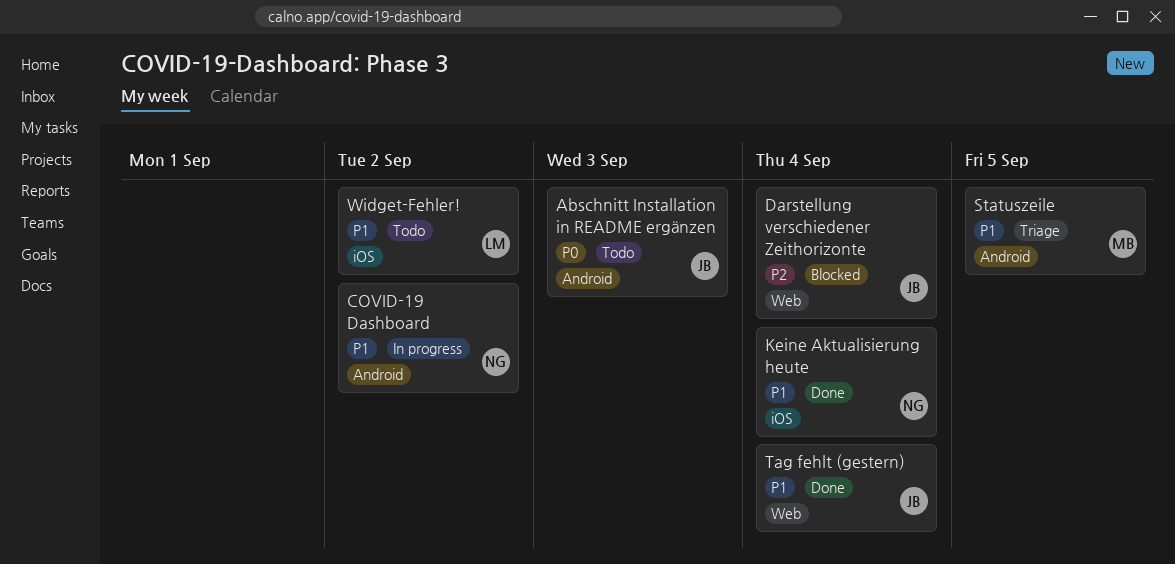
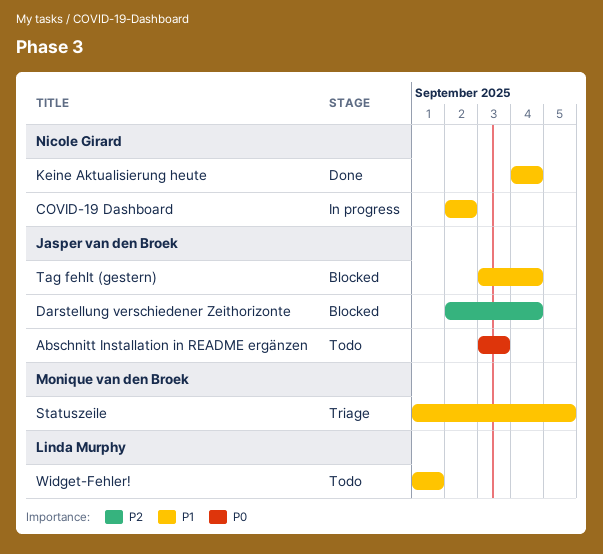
Tag fehlt (gestern), status: Done -> Blocked
Widget-Fehler!, due: Sep 2 -> Sep 1

